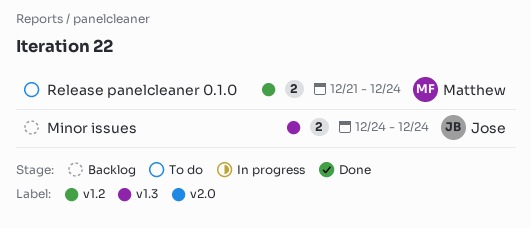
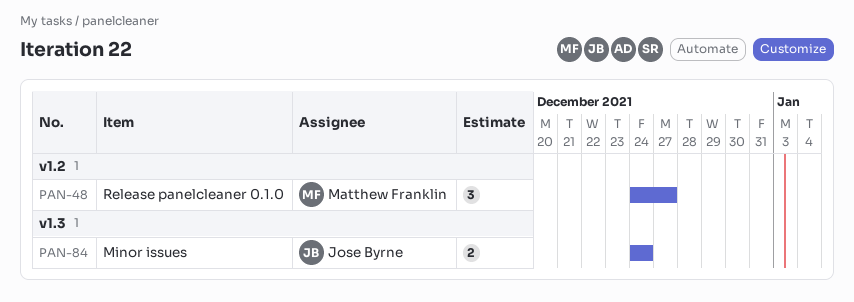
Release panelcleaner 0.1.0, estimate: 2 -> 3
Release panelcleaner 0.1.0, start: Dec 21 -> Dec 24
Release panelcleaner 0.1.0, due: Dec 24 -> Dec 27

